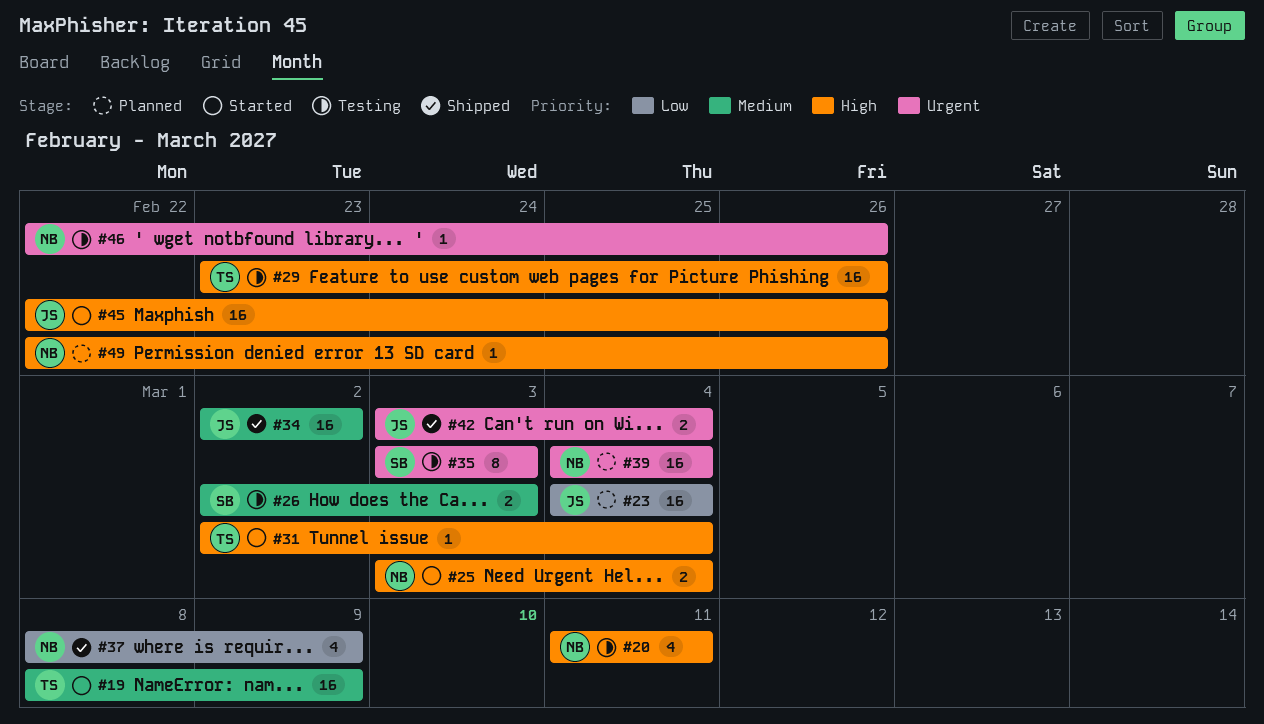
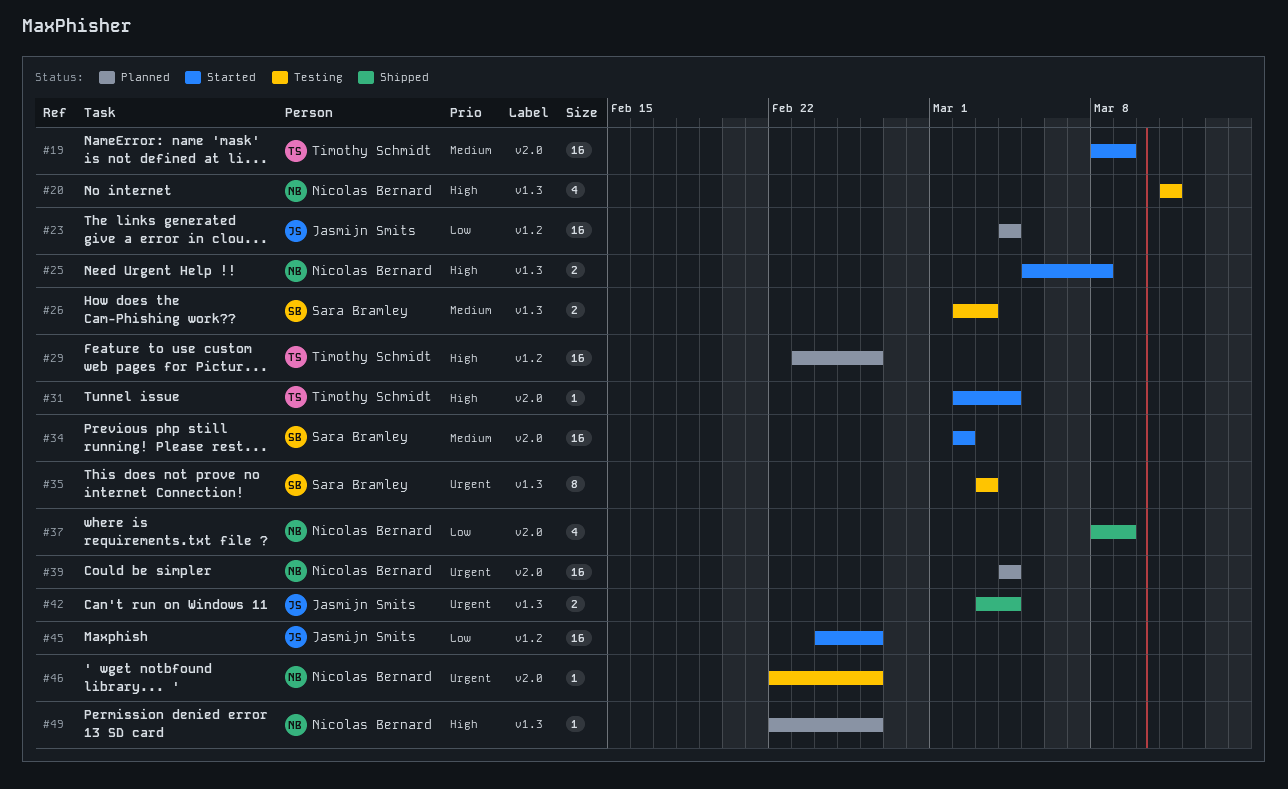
#25, start: Mar 3 -> Mar 5
#25, due: Mar 4 -> Mar 8
#29, status: Testing -> Planned
#34, status: Shipped -> Started
#34, owner: Jasmijn Smits -> Sara Bramley
#45, priority: High -> Low
#45, start: Feb 22 -> Feb 24

